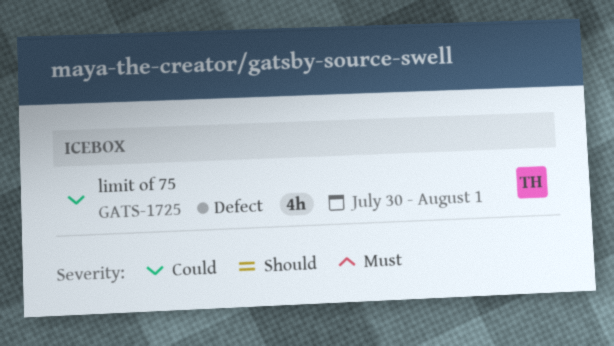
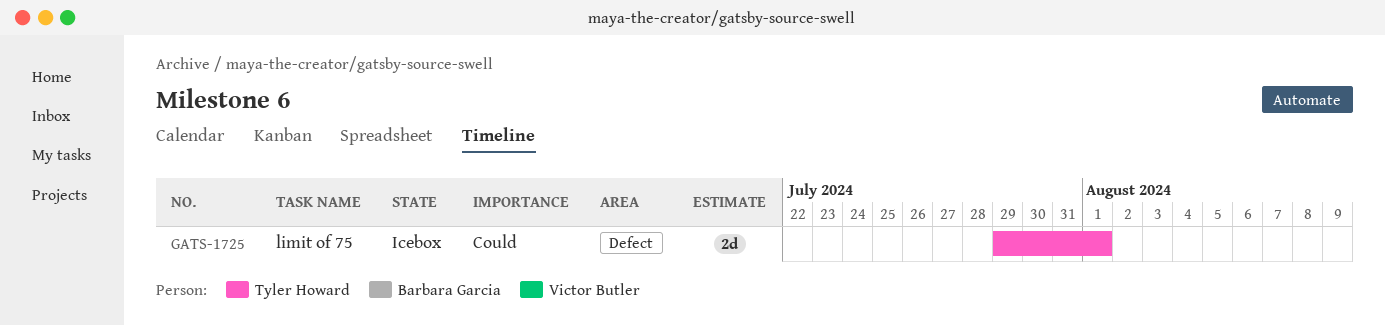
GATS-1725, estimate: 4h -> 2d
GATS-1725, start: Jul 30 -> Jul 29

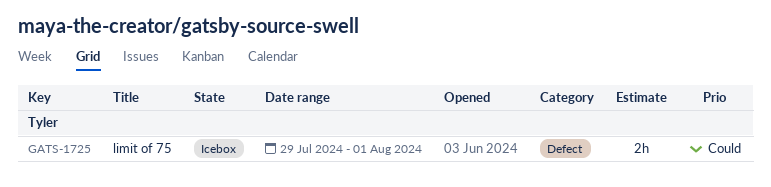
GATS-1725, estimate: 2d -> 2h

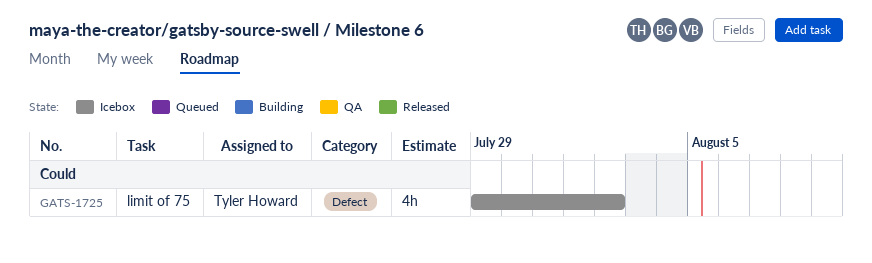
GATS-1725, estimate: 2h -> 4h
GATS-1725, due: Aug 1 -> Aug 2

